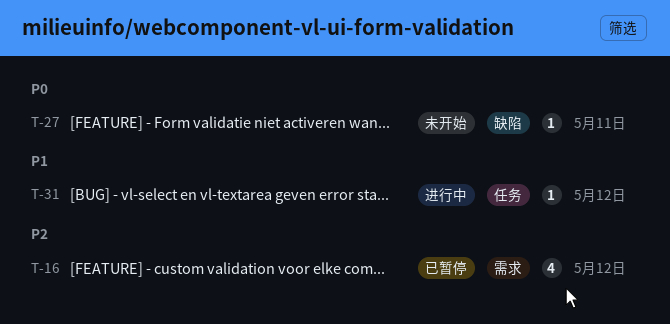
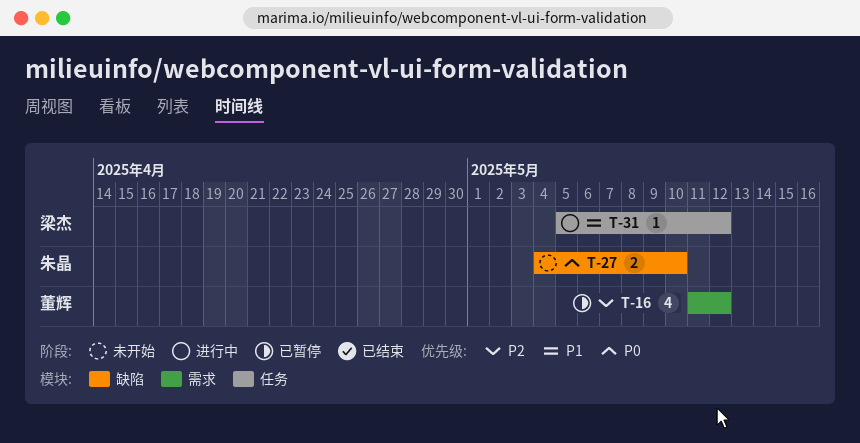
T-27, estimate: 1 -> 2
T-27, due: May 11 -> May 10

